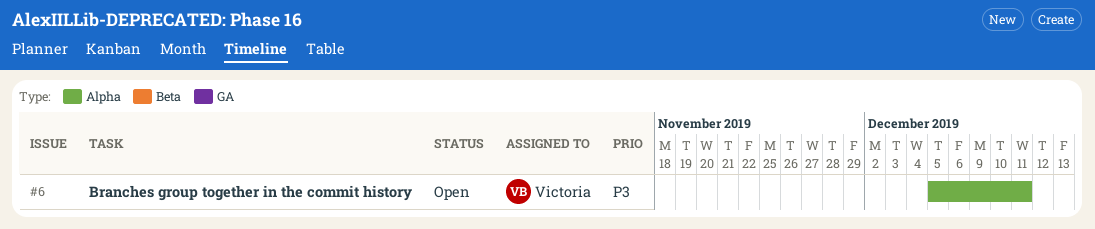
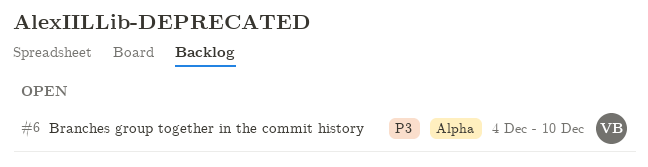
#6, start: Dec 5 -> Dec 4
#6, due: Dec 11 -> Dec 10

